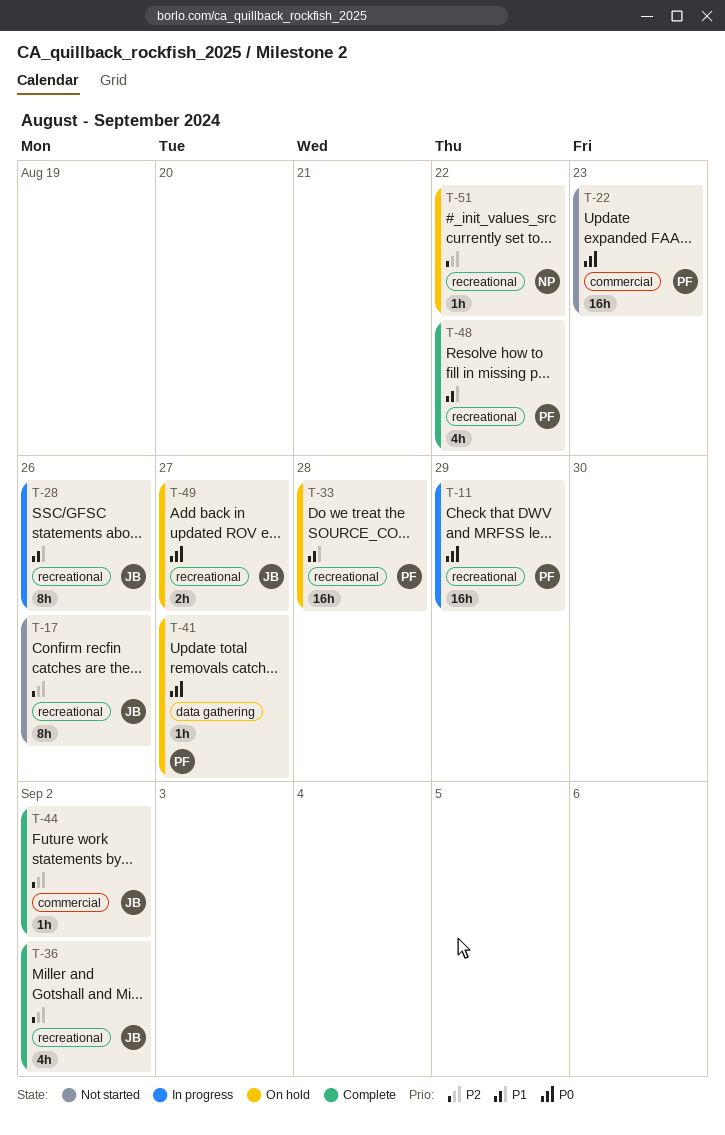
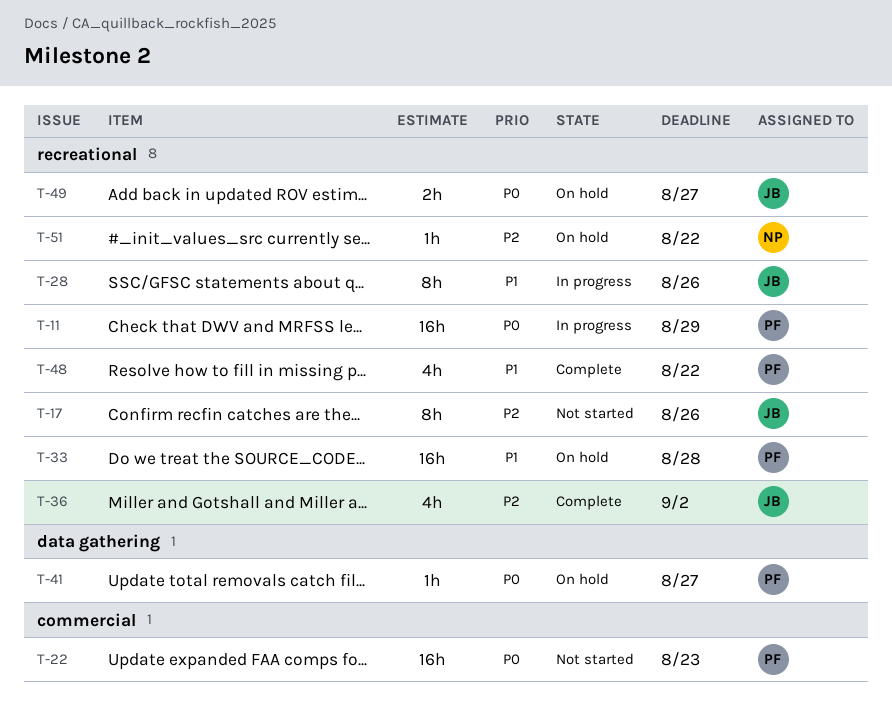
T-44: present -> none

